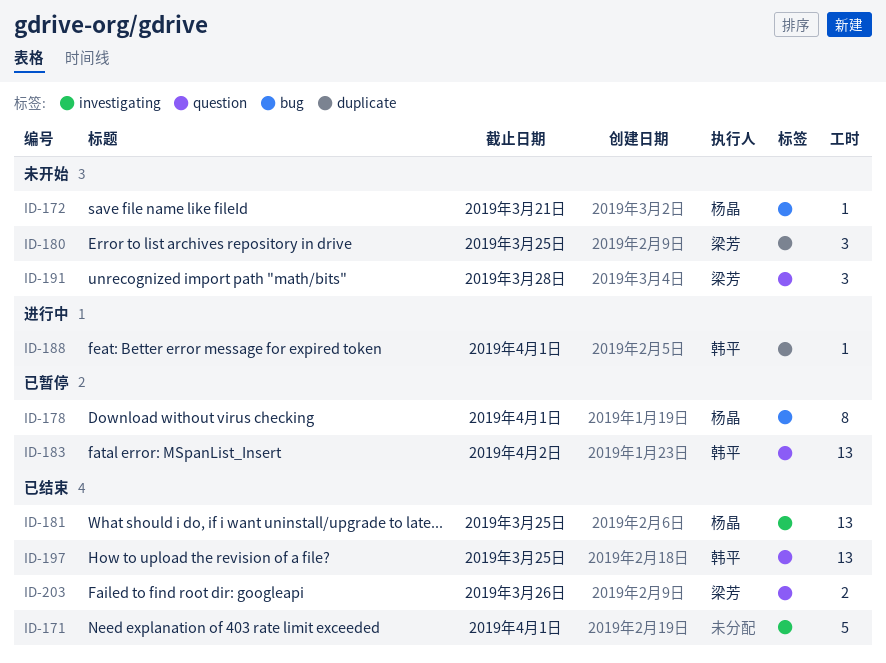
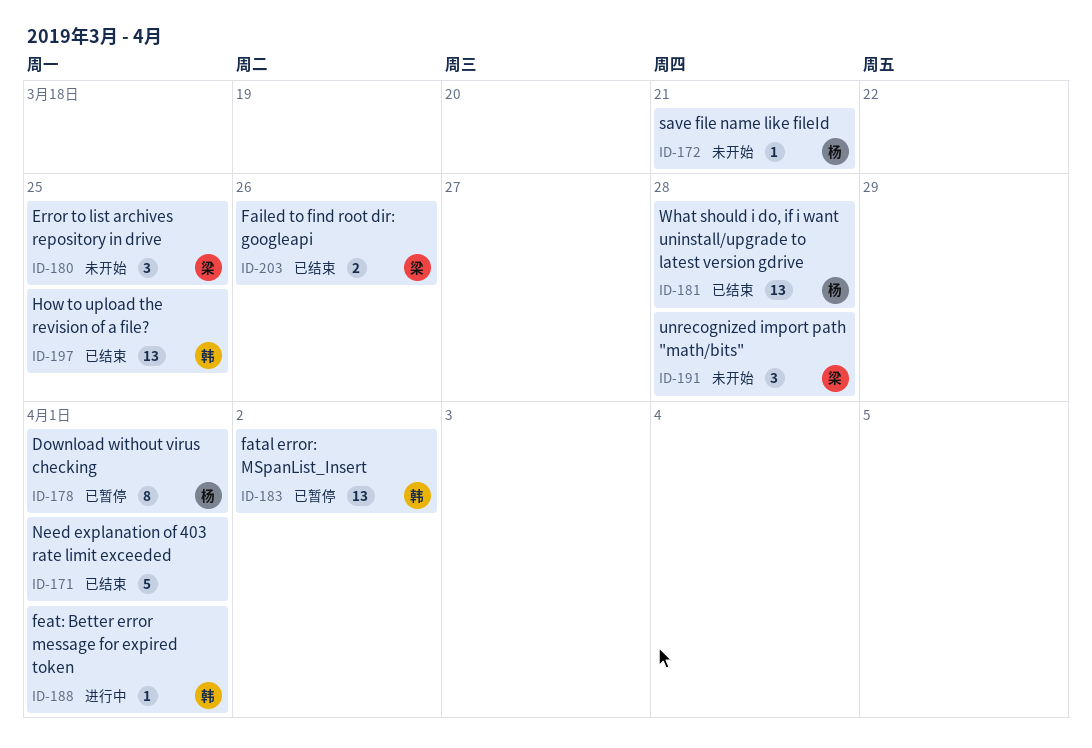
ID-181, due: Mar 25 -> Mar 28

